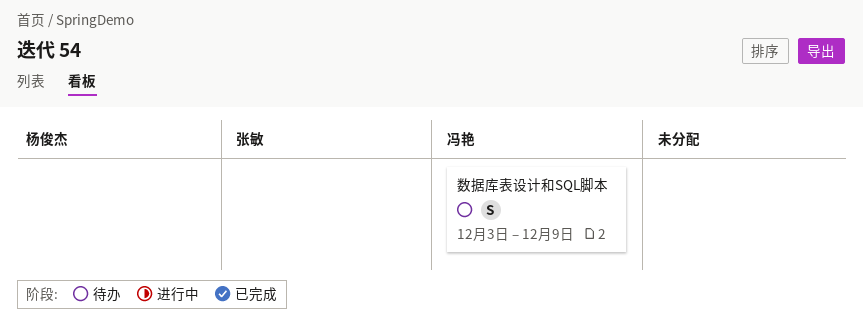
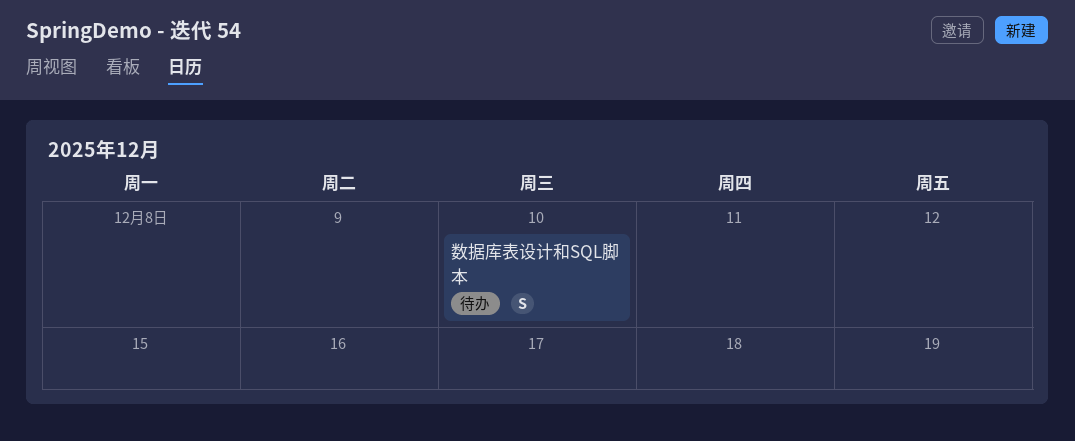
数据库表设计和SQL脚本, due: Dec 9 -> Dec 10

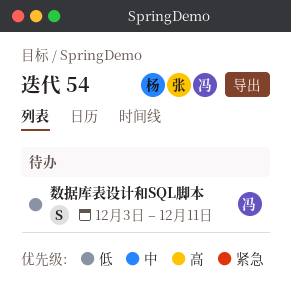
数据库表设计和SQL脚本, due: Dec 10 -> Dec 11

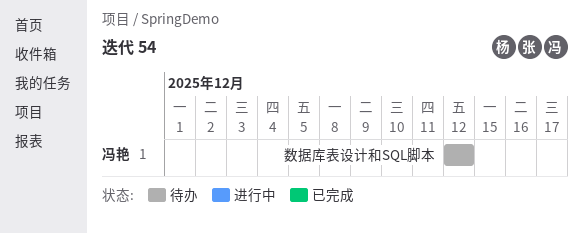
数据库表设计和SQL脚本, start: Dec 3 -> Dec 12
数据库表设计和SQL脚本, due: Dec 11 -> Dec 12

